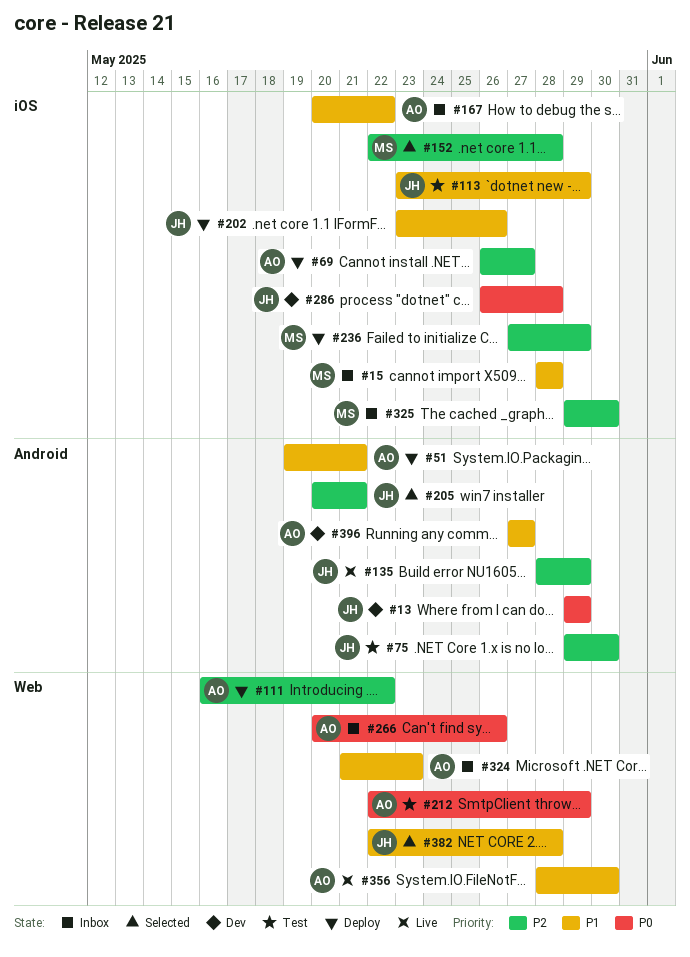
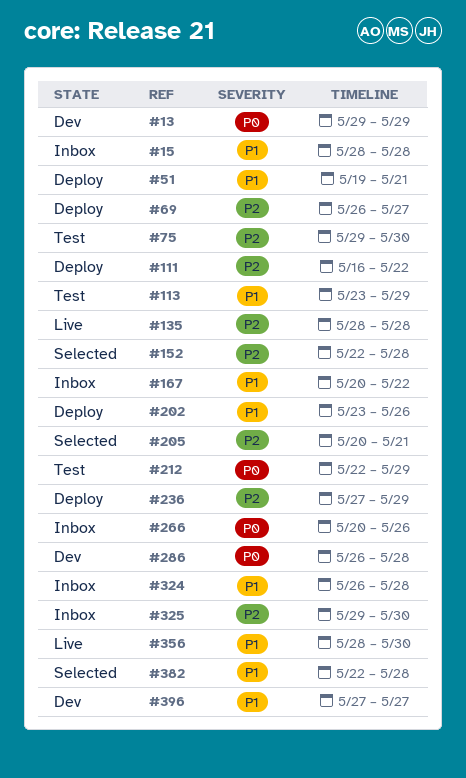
#135, due: May 29 -> May 28
#324, start: May 21 -> May 26
#324, due: May 23 -> May 28

